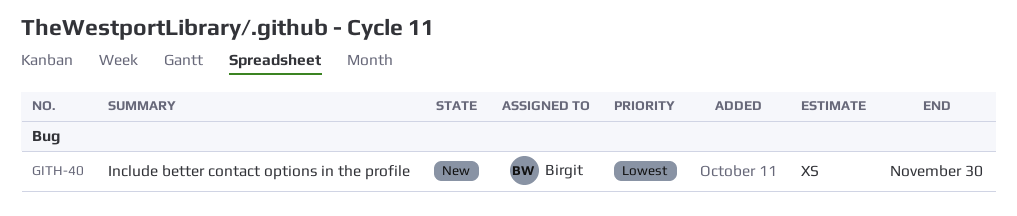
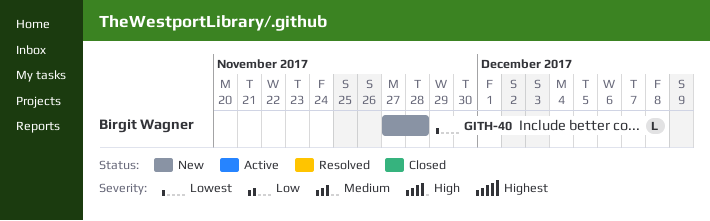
GITH-40, estimate: XS -> L
GITH-40, due: Nov 30 -> Nov 28

